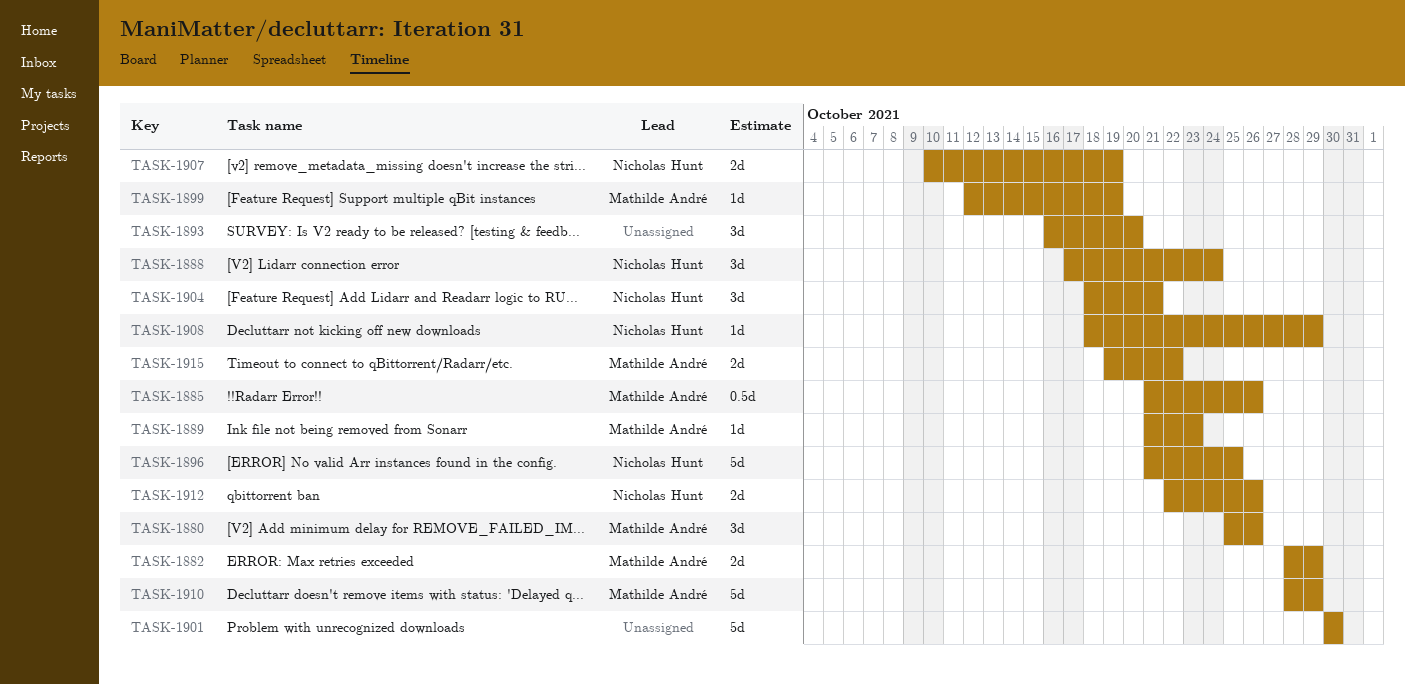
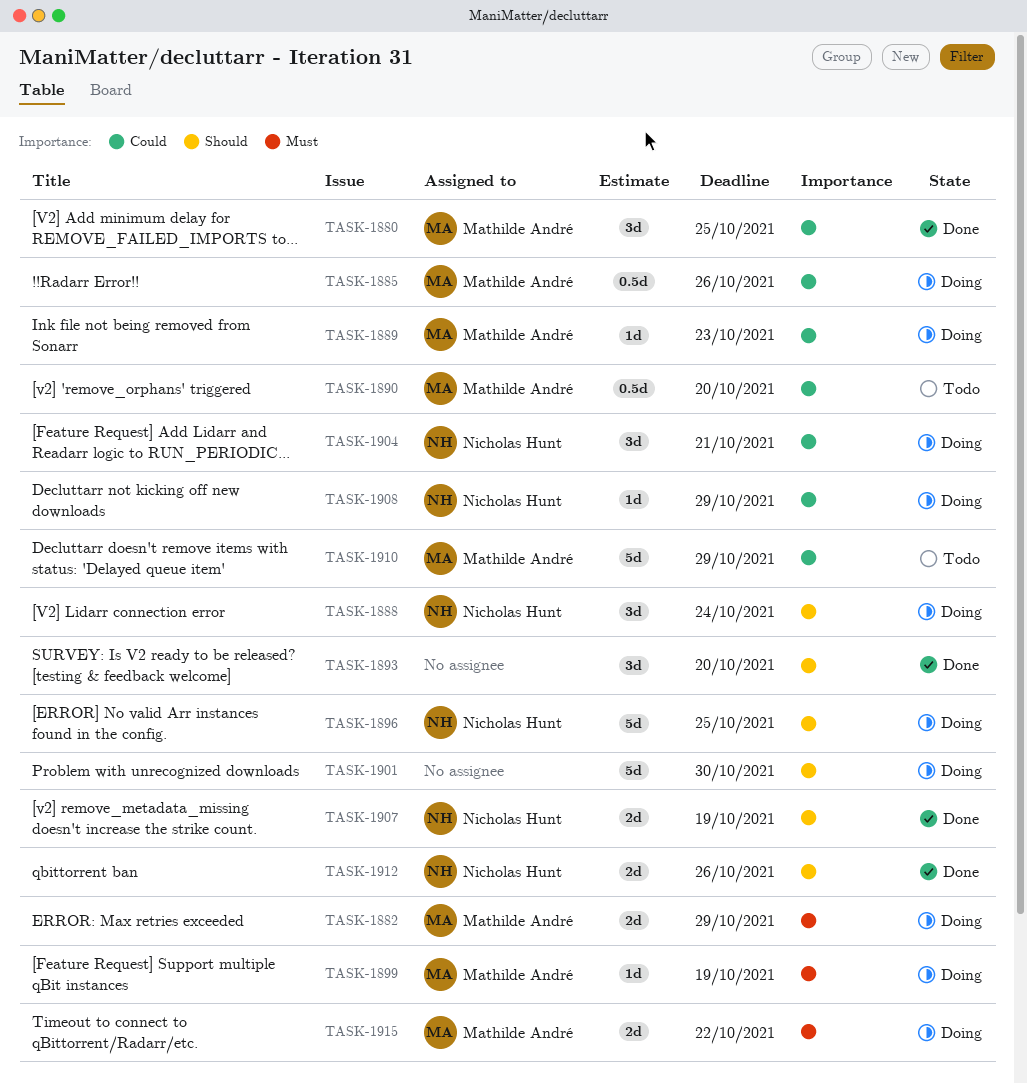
TASK-1880, due: Oct 26 -> Oct 25
TASK-1890: none -> present

